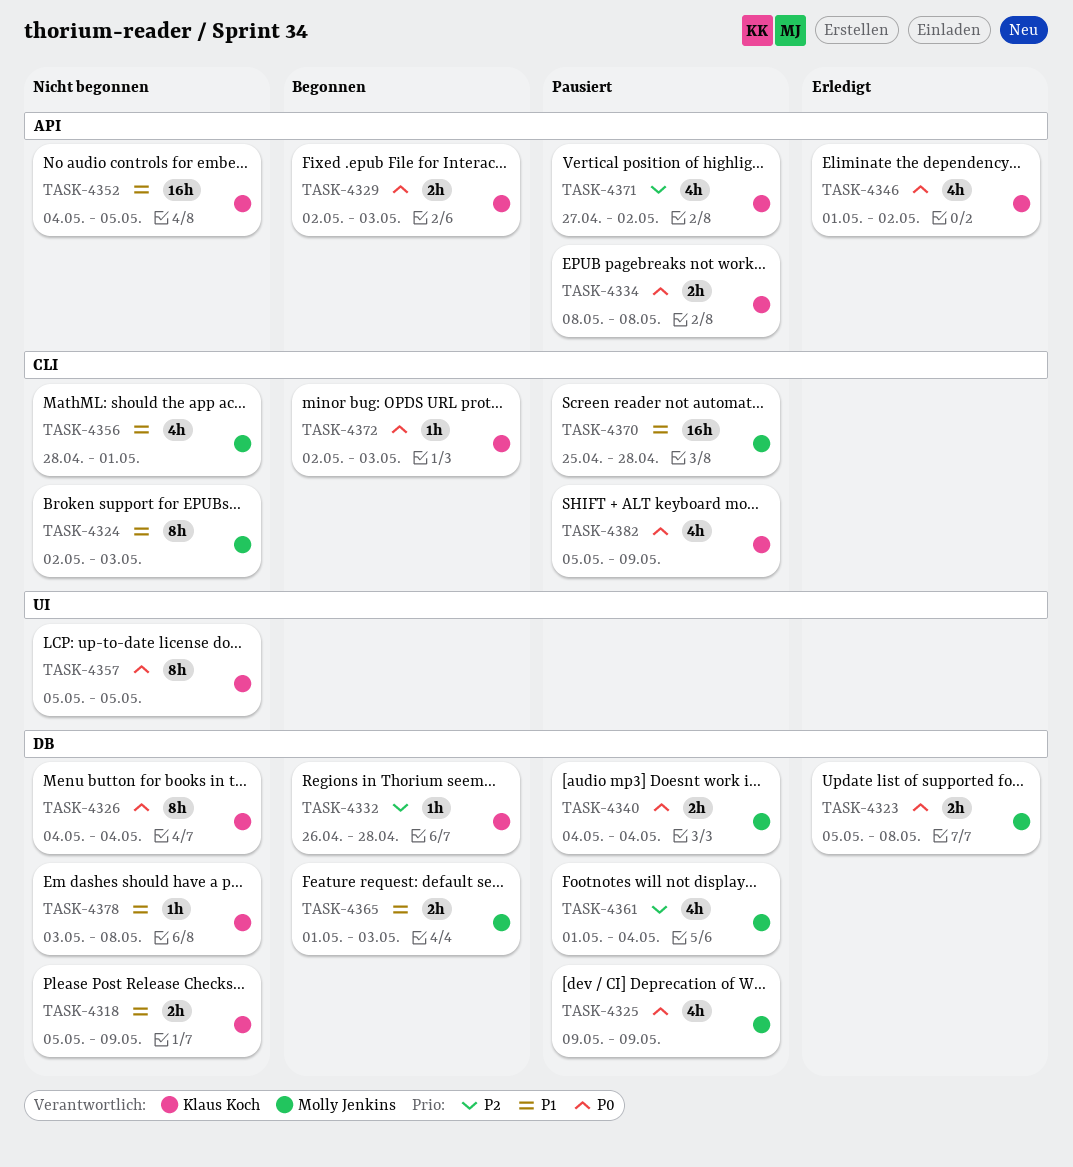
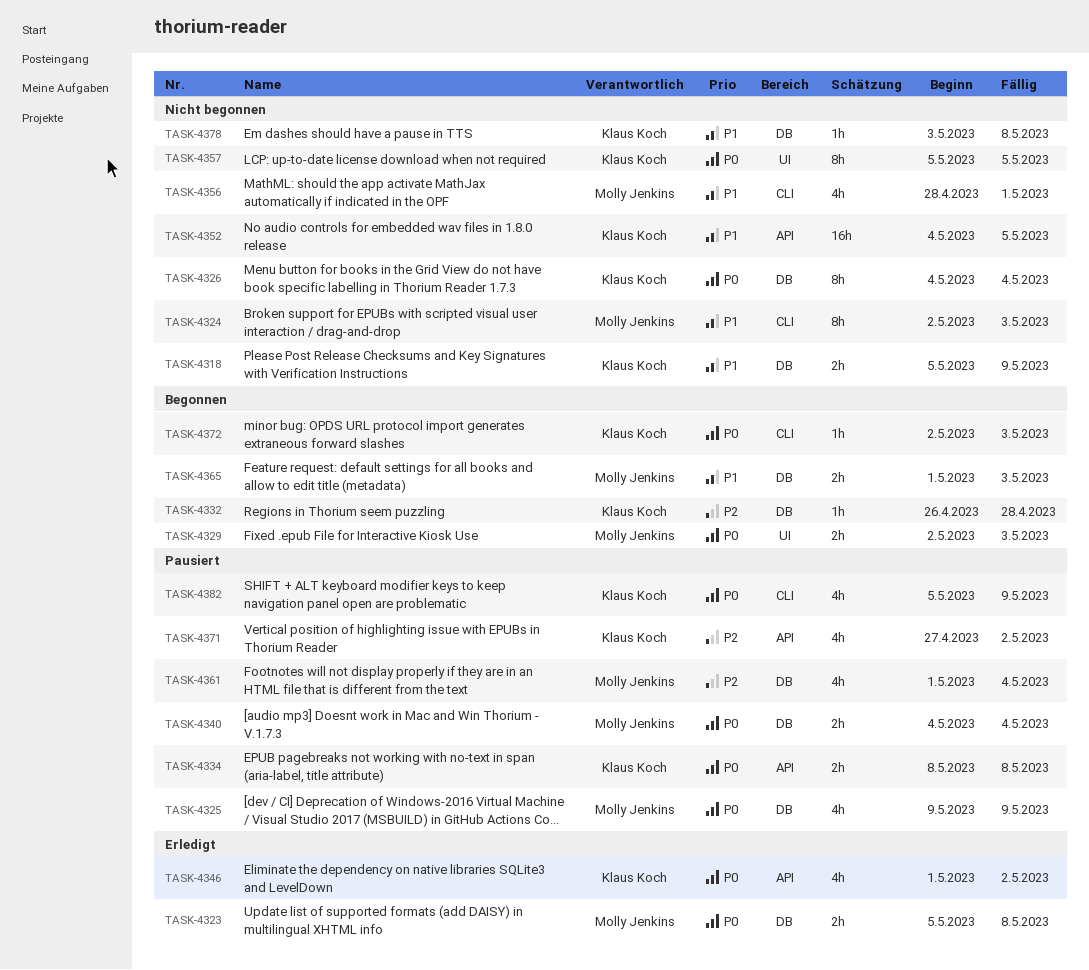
TASK-4329, owner: Klaus Koch -> Molly Jenkins
TASK-4329, label: API -> UI
TASK-4370: present -> none

